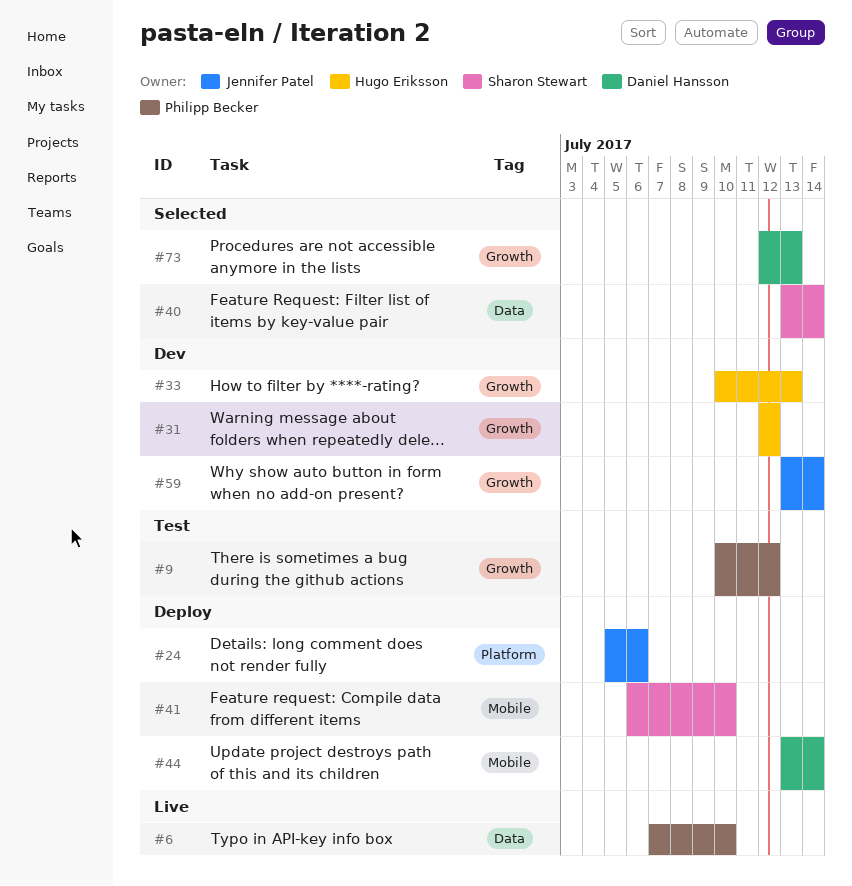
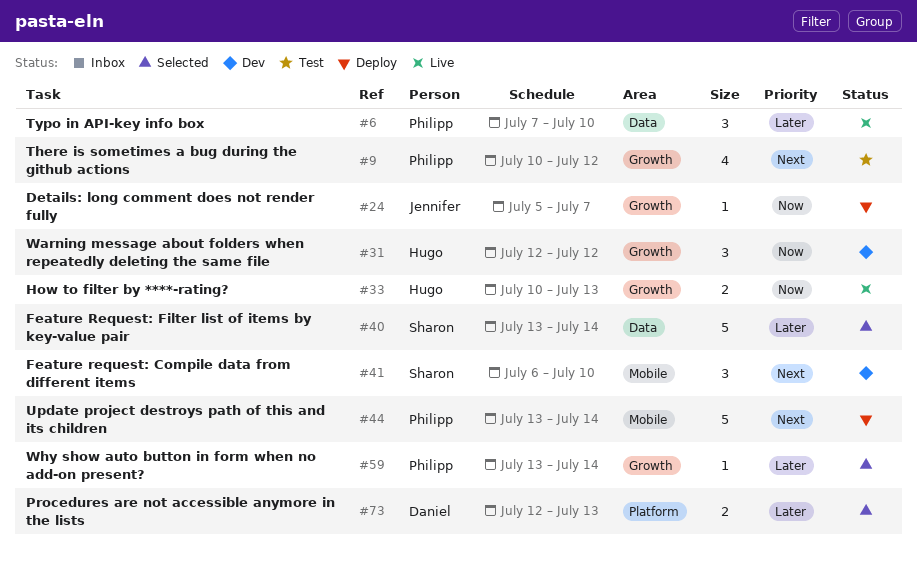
#24, label: Platform -> Growth
#24, due: Jul 6 -> Jul 7
#33, status: Dev -> Live
#41, status: Deploy -> Dev
#44, owner: Daniel Hansson -> Philipp Becker
#59, status: Dev -> Selected
#59, owner: Jennifer Patel -> Philipp Becker
#73, label: Growth -> Platform

